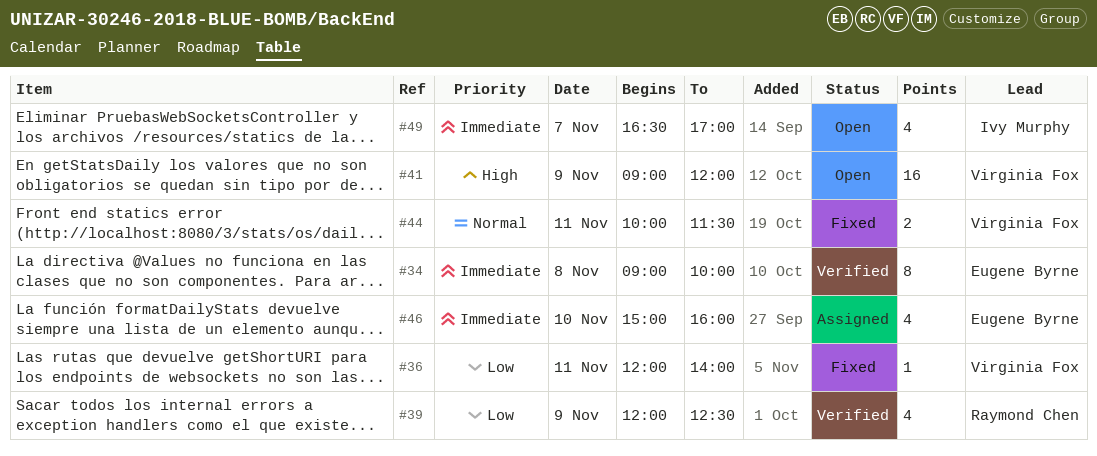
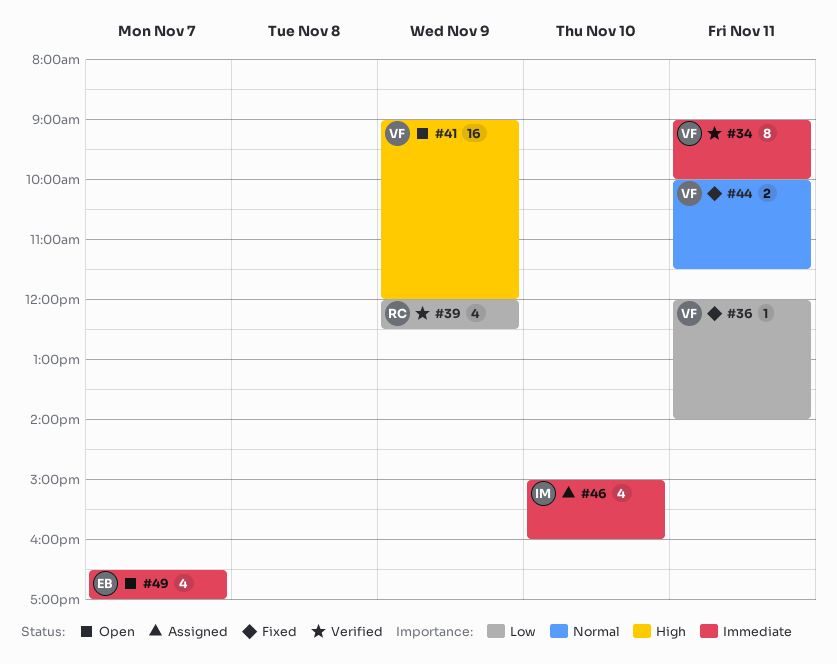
#34, owner: Eugene Byrne -> Virginia Fox
#34, day: Nov 8 -> Nov 11
#46, owner: Eugene Byrne -> Ivy Murphy
#49, owner: Ivy Murphy -> Eugene Byrne

